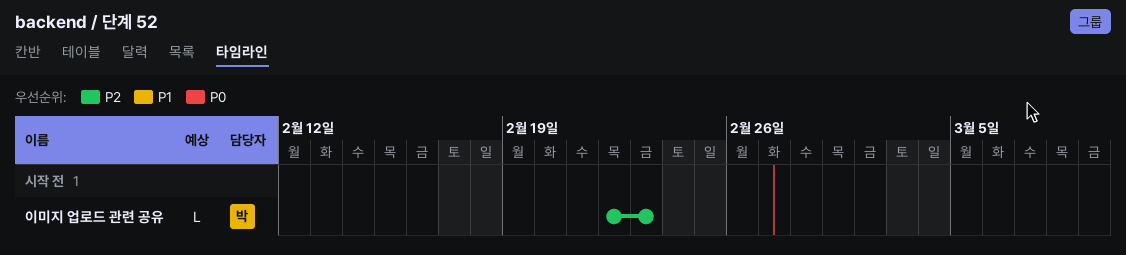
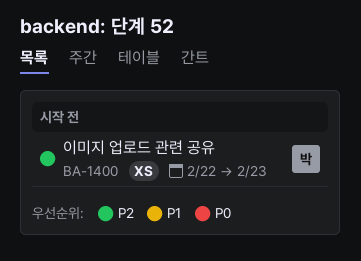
이미지 업로드 관련 공유, estimate: L -> XS

